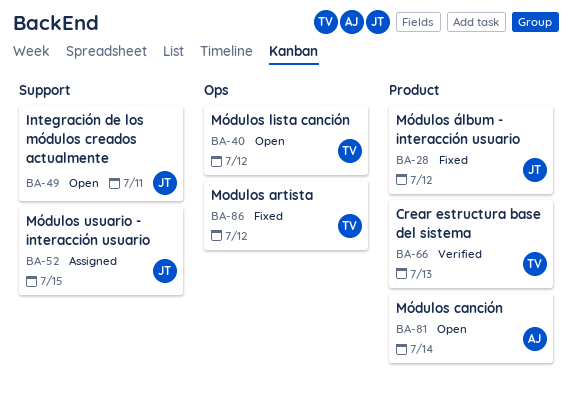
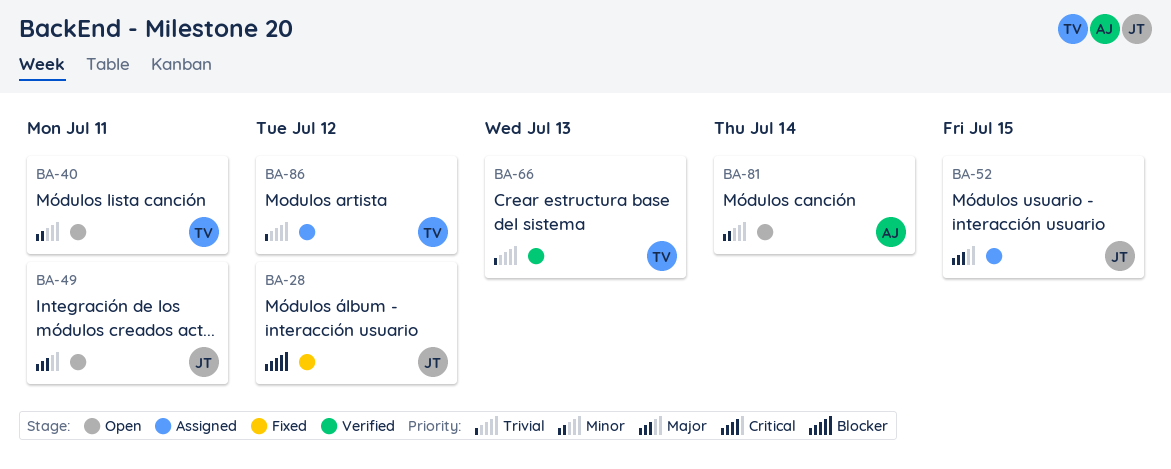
BA-40, due: Jul 12 -> Jul 11
BA-86, status: Fixed -> Assigned

